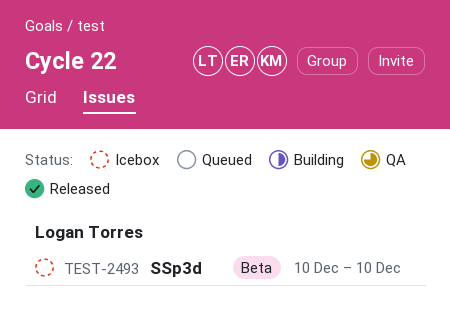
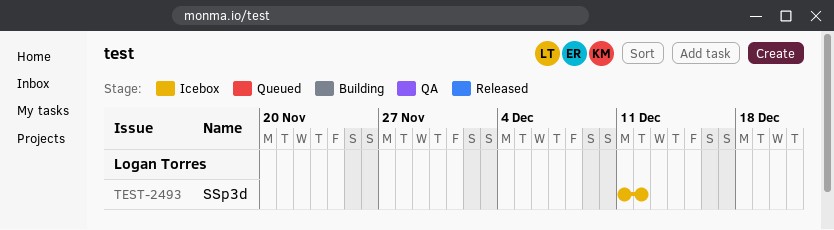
TEST-2493, start: Dec 10 -> Dec 11
TEST-2493, due: Dec 10 -> Dec 12

